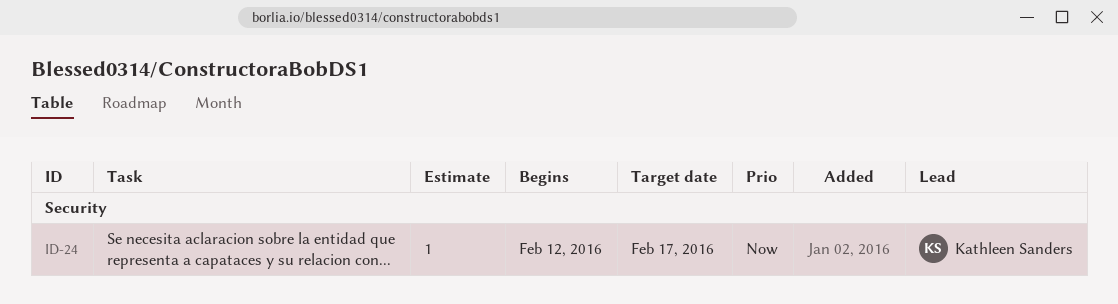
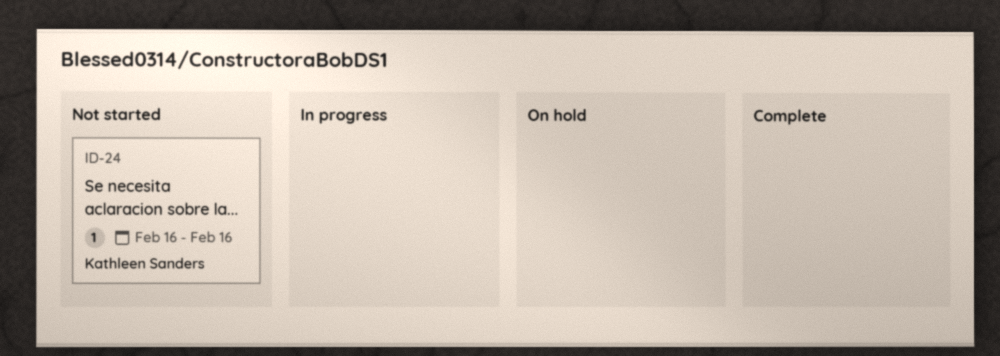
ID-24, start: Feb 12 -> Feb 16
ID-24, due: Feb 17 -> Feb 16

